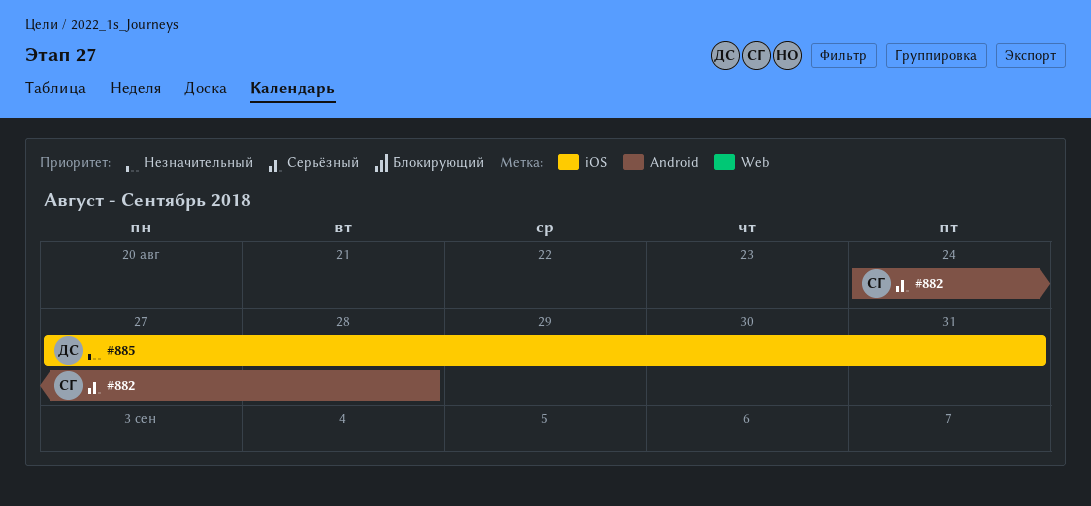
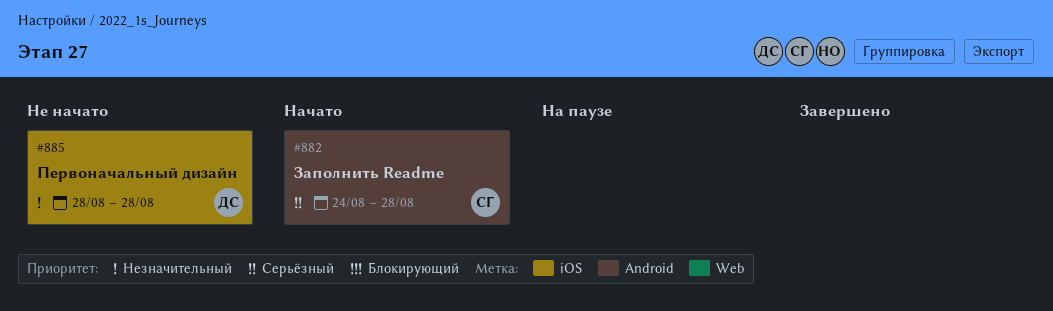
#885, start: Aug 27 -> Aug 28
#885, due: Aug 31 -> Aug 28

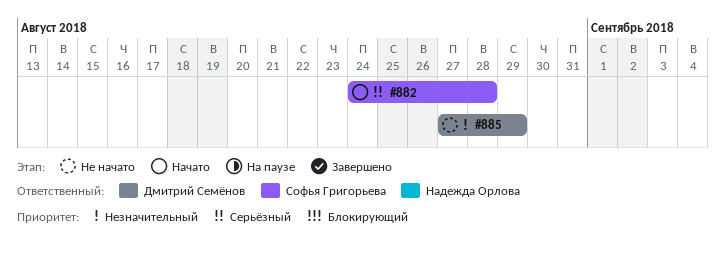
#885, start: Aug 28 -> Aug 27
#885, due: Aug 28 -> Aug 29

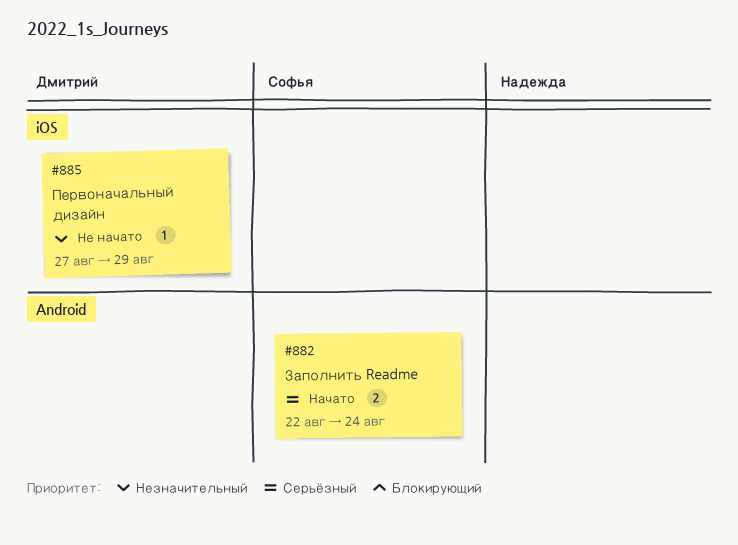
#882, start: Aug 24 -> Aug 22
#882, due: Aug 28 -> Aug 24

